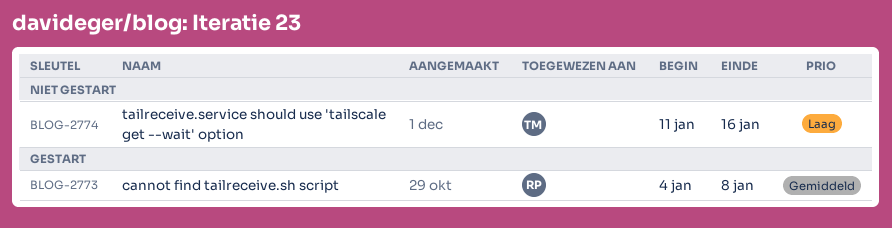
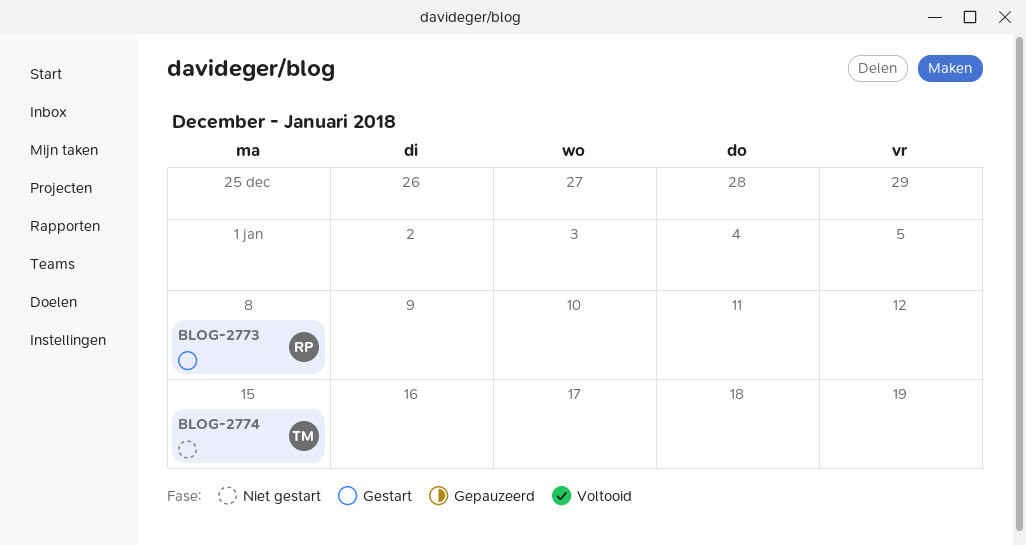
BLOG-2774, due: Jan 16 -> Jan 15

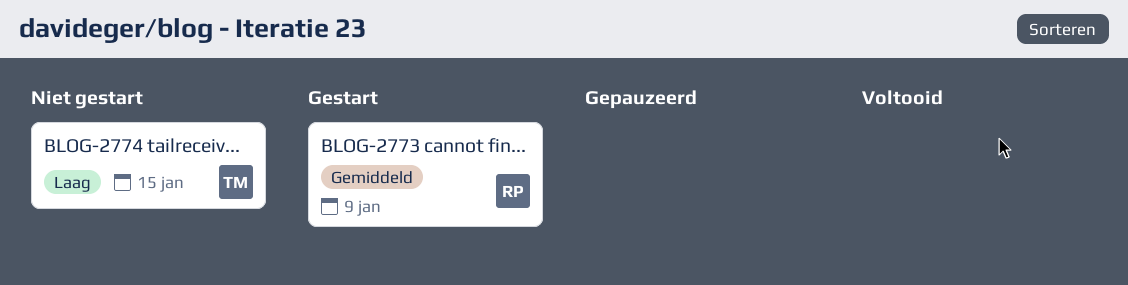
BLOG-2773, due: Jan 8 -> Jan 9

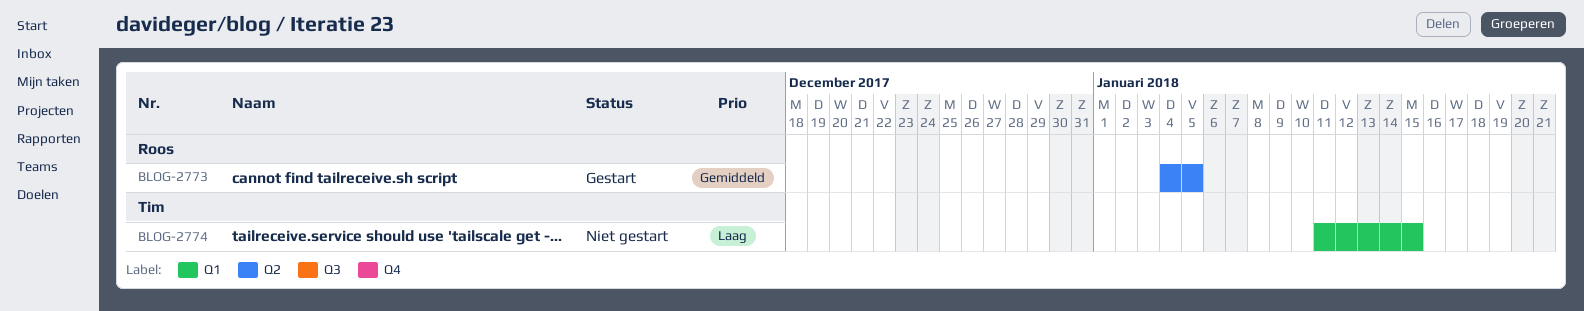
BLOG-2773, due: Jan 9 -> Jan 5

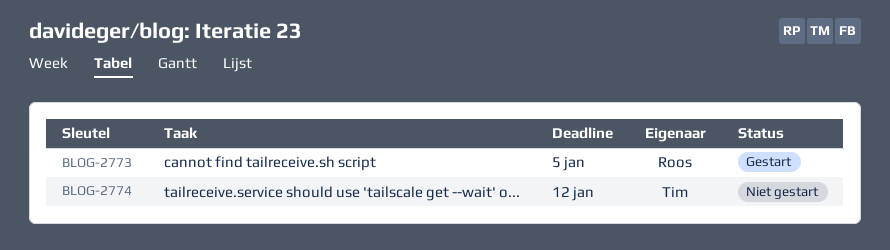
BLOG-2774, due: Jan 15 -> Jan 12

